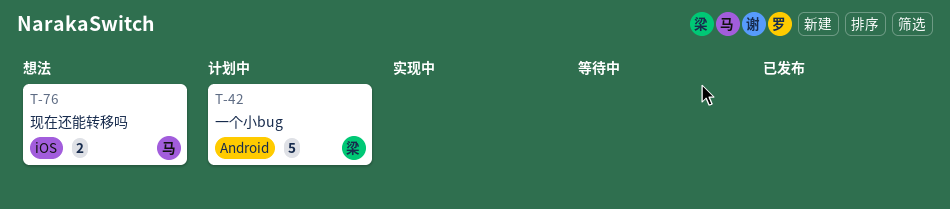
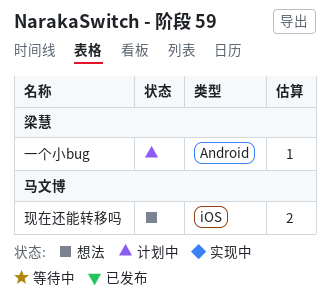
一个小bug, estimate: 5 -> 1

